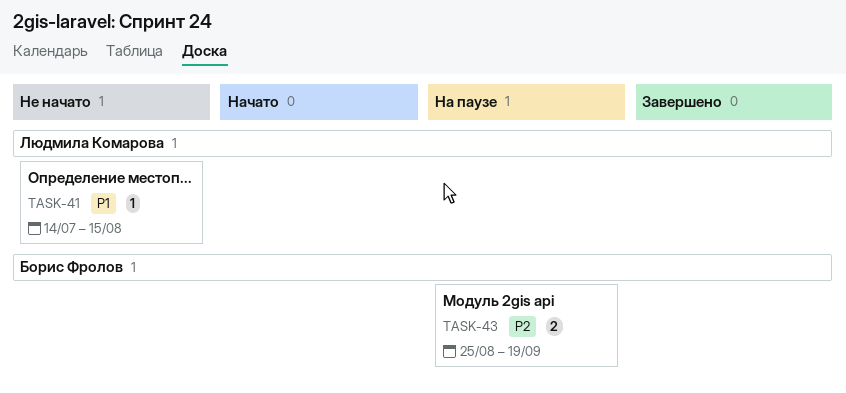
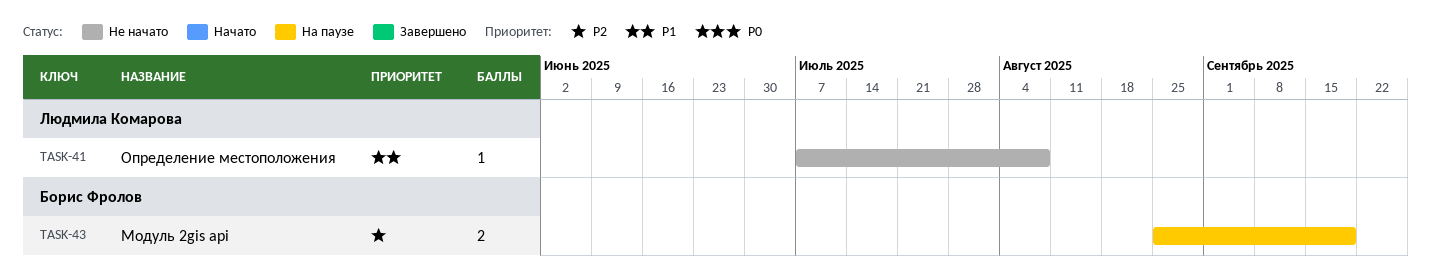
TASK-41, start: Jul 14 -> Jul 7
TASK-41, due: Aug 15 -> Aug 8

